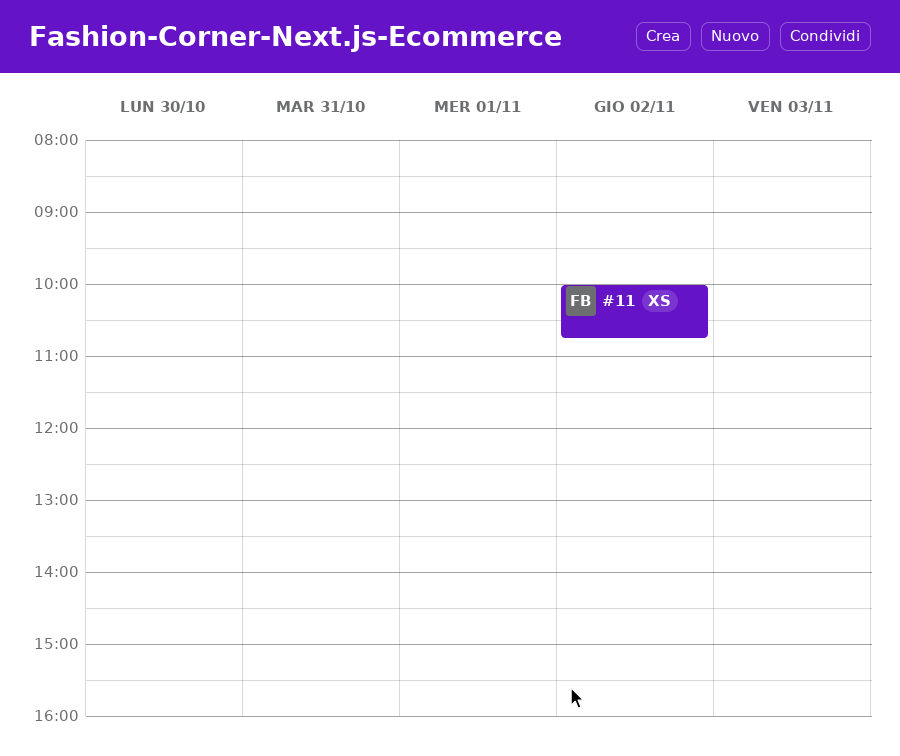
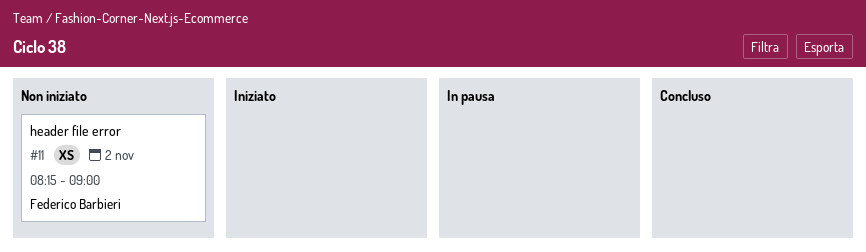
#11, begins: 10:00 -> 08:15
#11, ends: 10:45 -> 09:00

